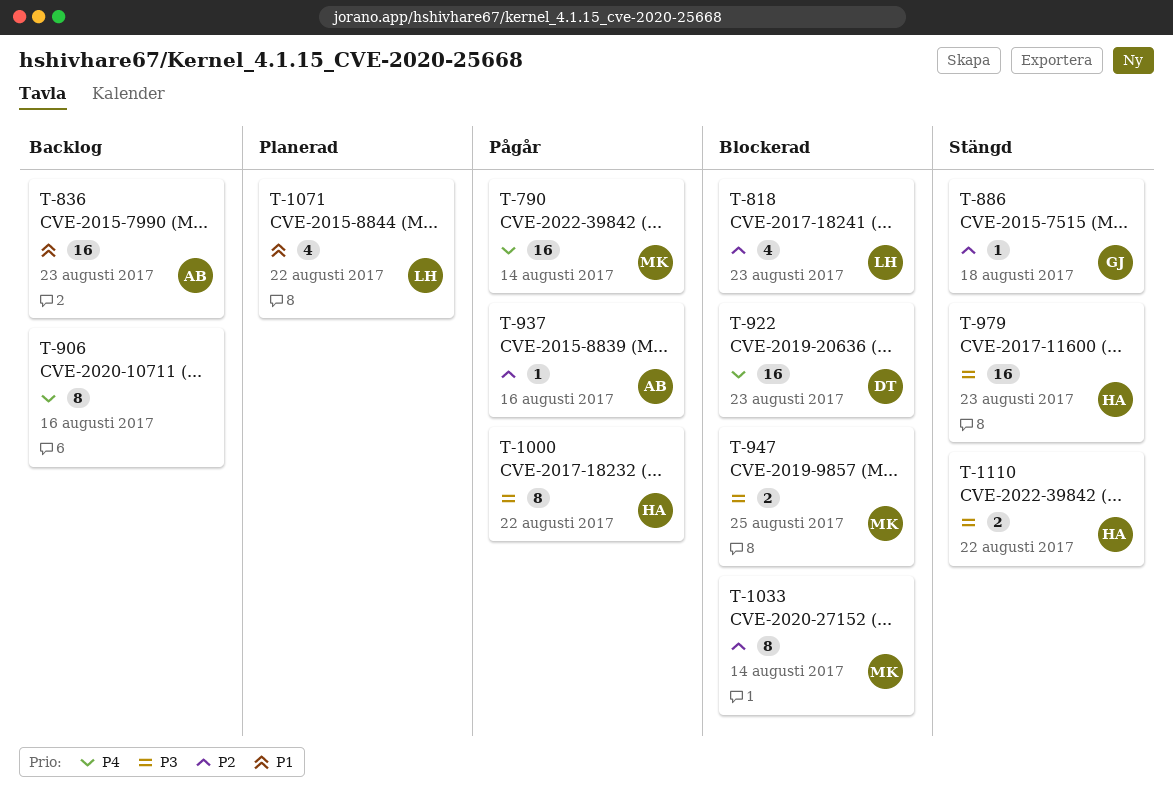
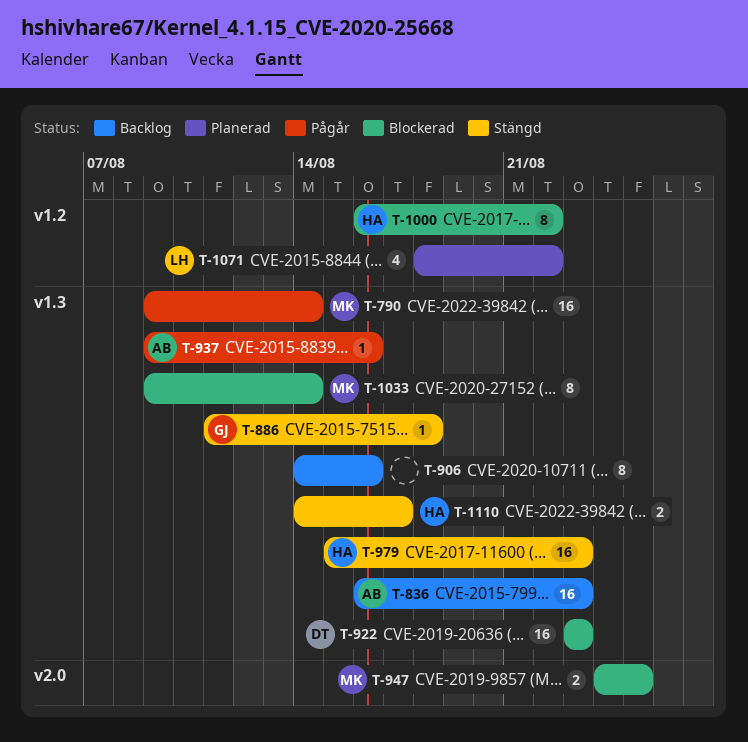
T-818: present -> none
T-1000, status: Pågår -> Blockerad
T-1110, due: Aug 22 -> Aug 17

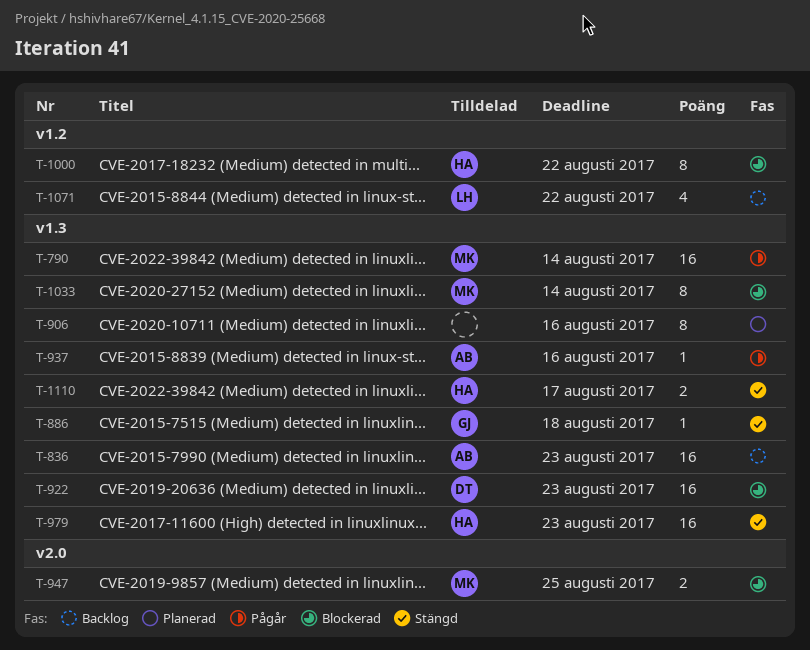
T-906, status: Backlog -> Planerad
T-1071, status: Planerad -> Backlog

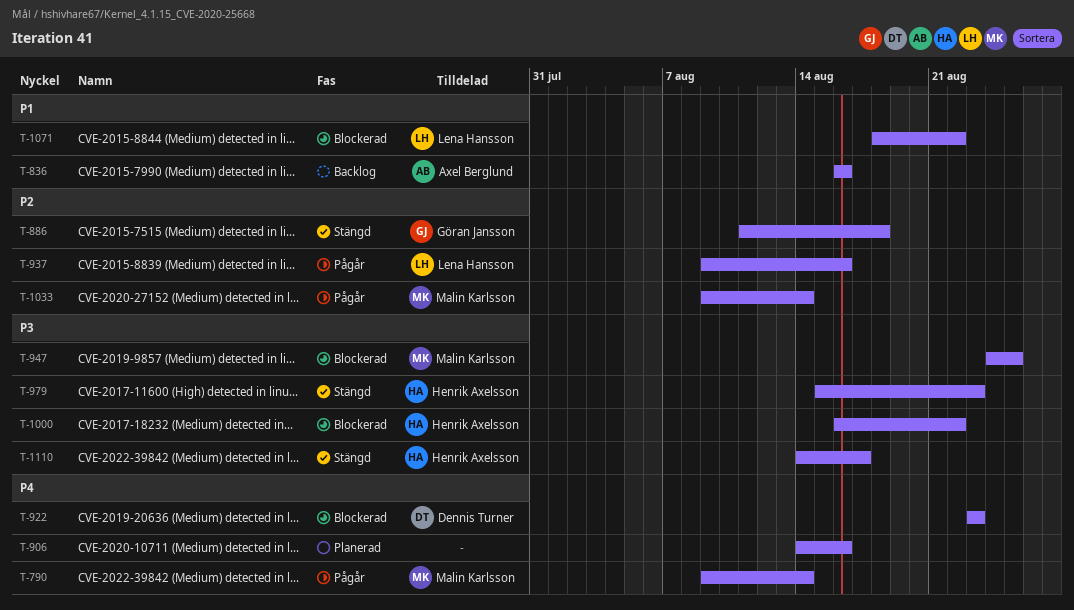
T-836, due: Aug 23 -> Aug 16
T-937, owner: Axel Berglund -> Lena Hansson
T-1033, status: Blockerad -> Pågår
T-1071, status: Backlog -> Blockerad

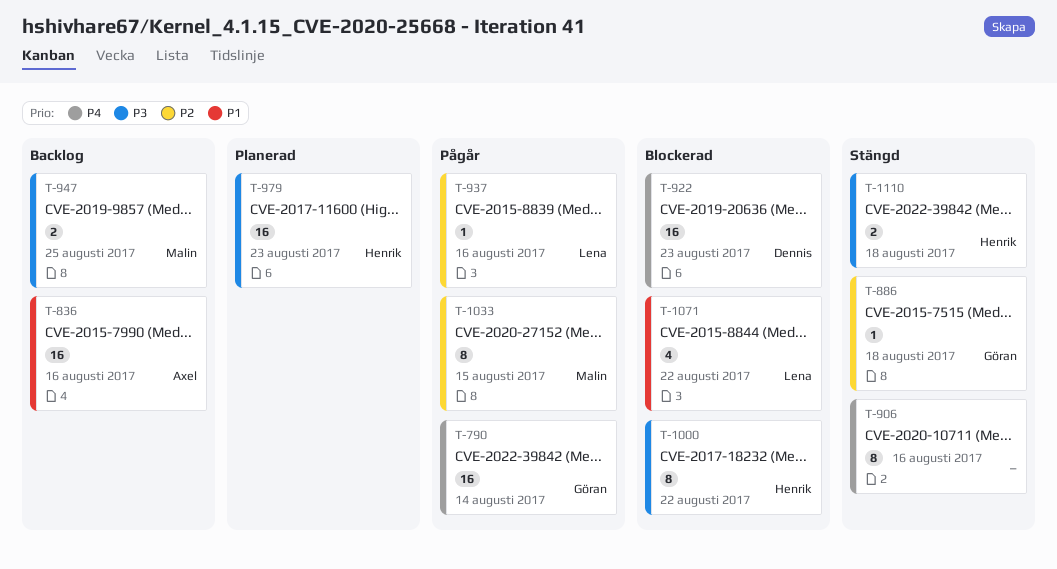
T-790, owner: Malin Karlsson -> Göran Jansson
T-906, status: Planerad -> Stängd
T-947, status: Blockerad -> Backlog
T-979, status: Stängd -> Planerad
T-1033, due: Aug 14 -> Aug 15
T-1110, due: Aug 17 -> Aug 18

